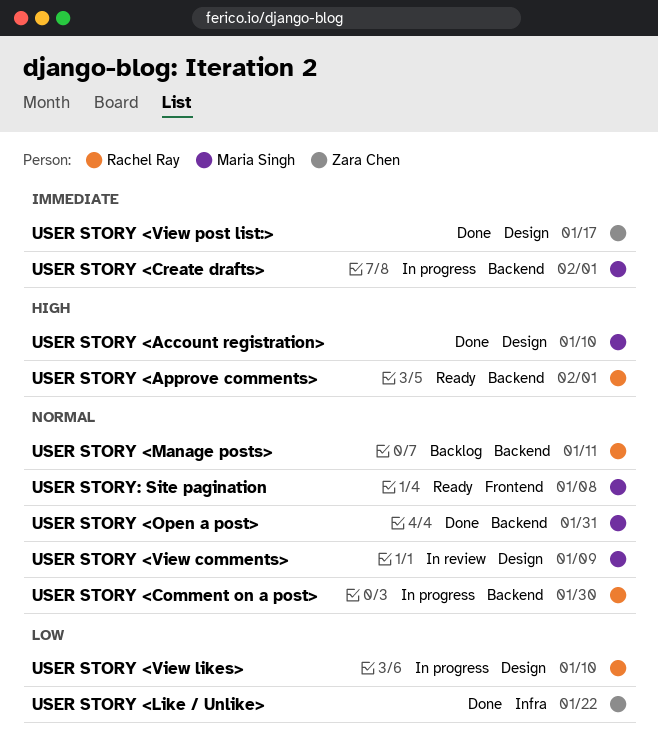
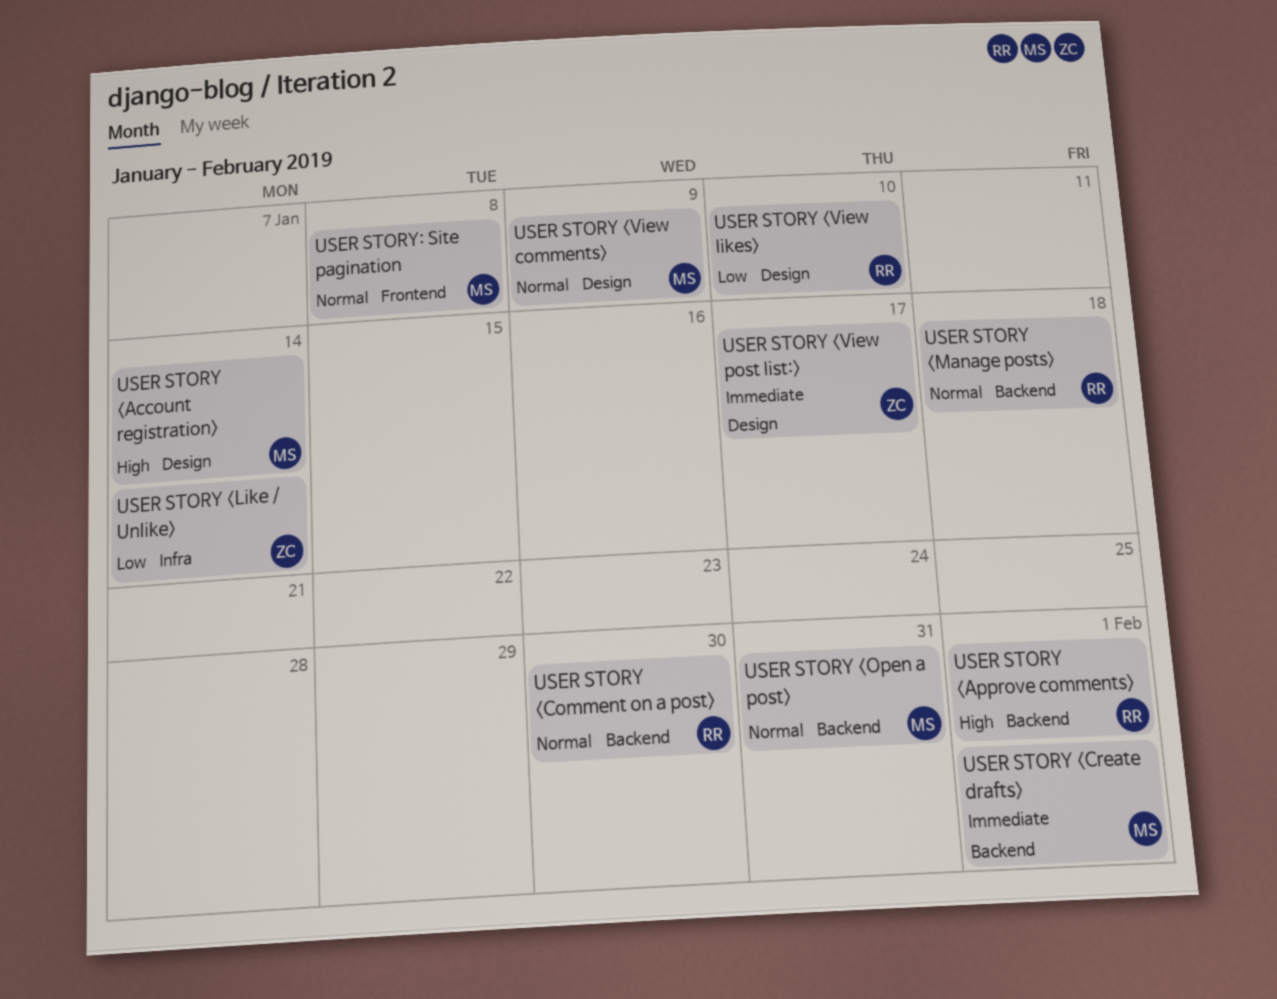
USER STORY <Account registration>, due: Jan 10 -> Jan 14
USER STORY <Like / Unlike>, due: Jan 22 -> Jan 14
USER STORY <Manage posts>, due: Jan 11 -> Jan 18

